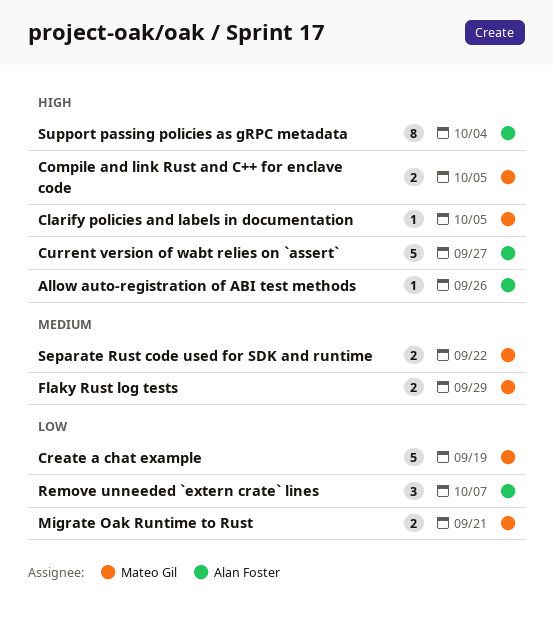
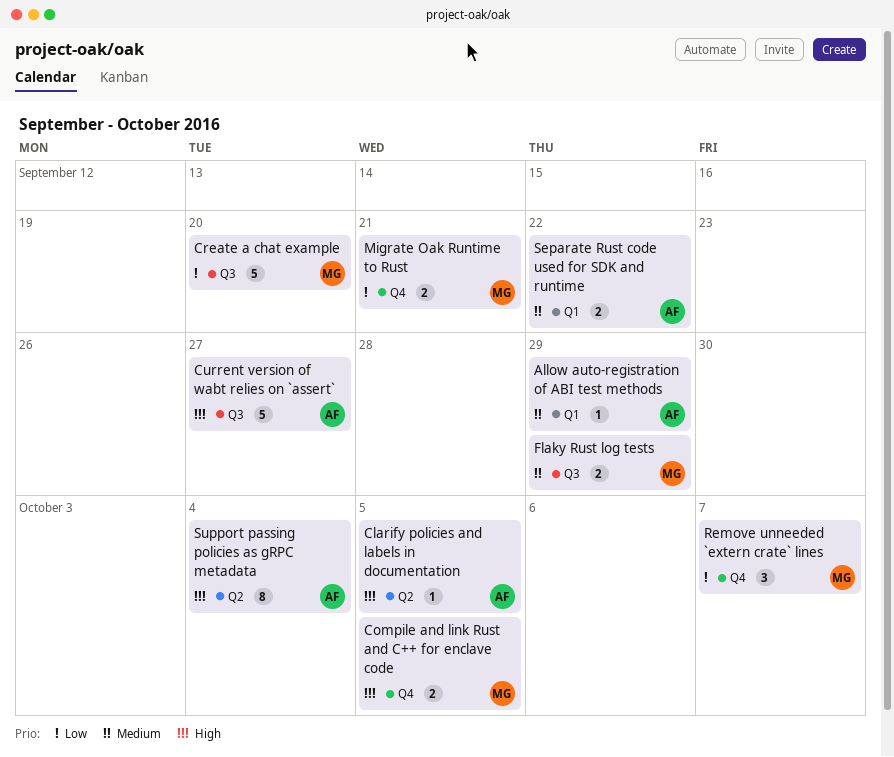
Allow auto-registration of ABI test methods, priority: High -> Medium
Allow auto-registration of ABI test methods, due: Sep 26 -> Sep 29
Clarify policies and labels in documentation, owner: Mateo Gil -> Alan Foster
Create a chat example, due: Sep 19 -> Sep 20
Remove unneeded `extern crate` lines, owner: Alan Foster -> Mateo Gil
Separate Rust code used for SDK and runtime, owner: Mateo Gil -> Alan Foster

